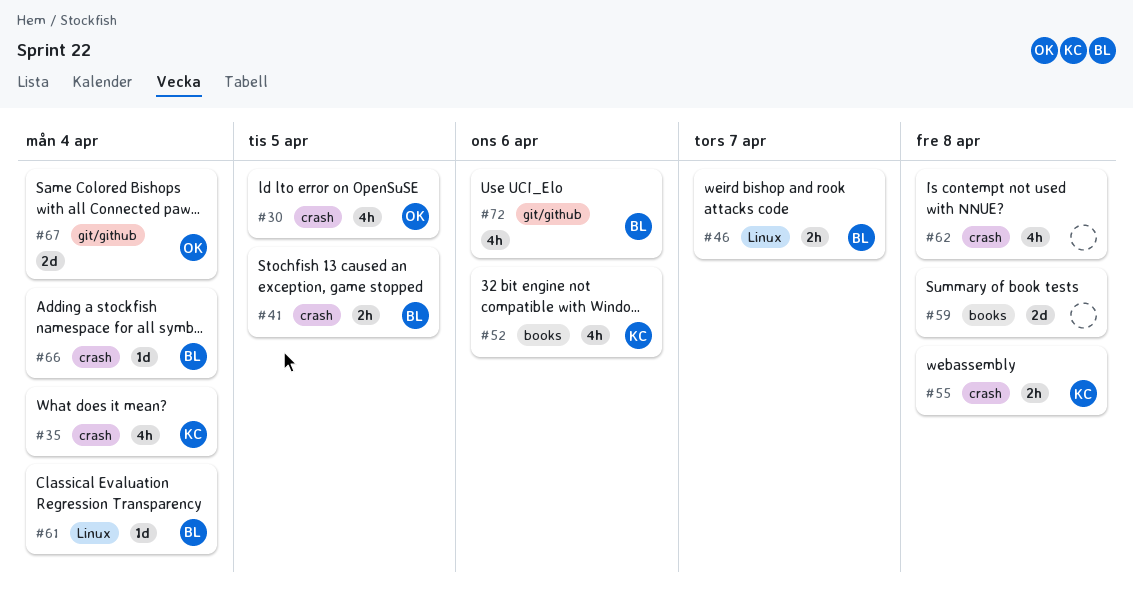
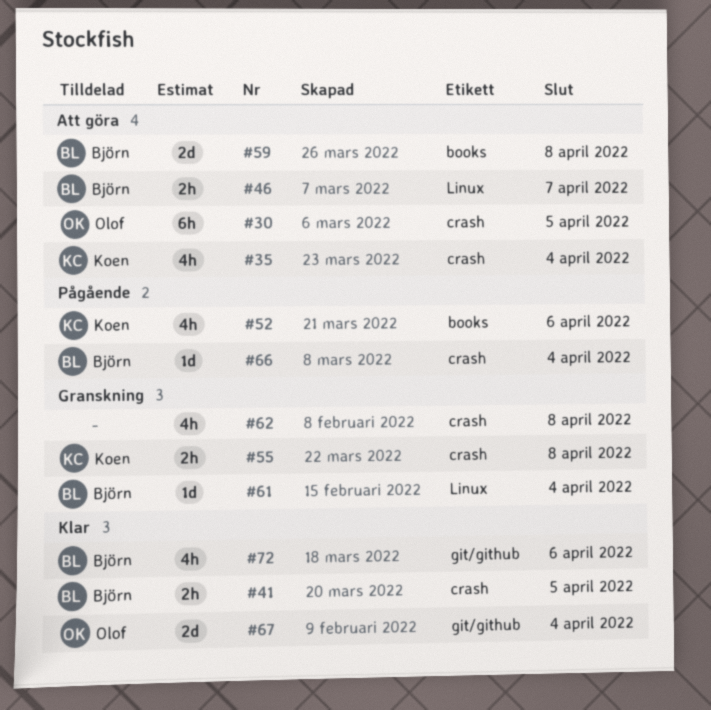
#30, estimate: 4h -> 6h
#59, owner: none -> Björn

